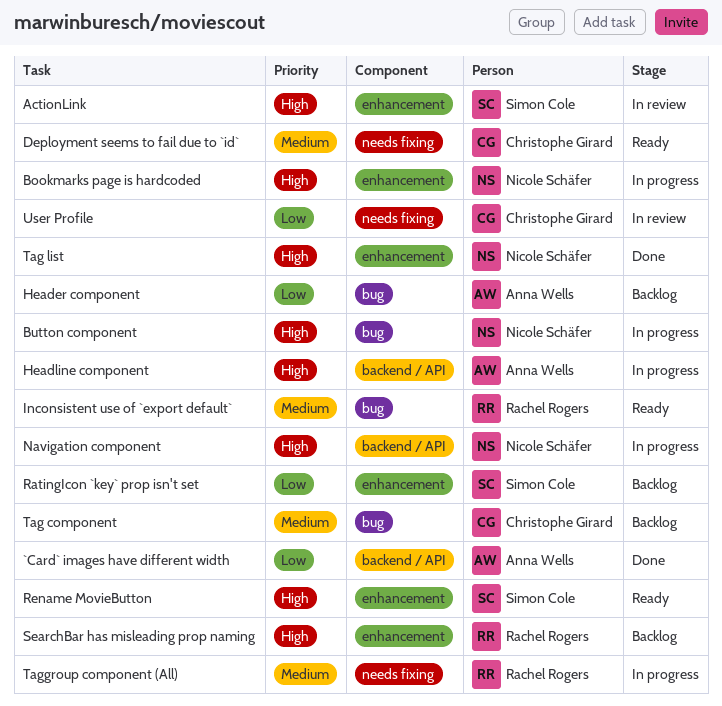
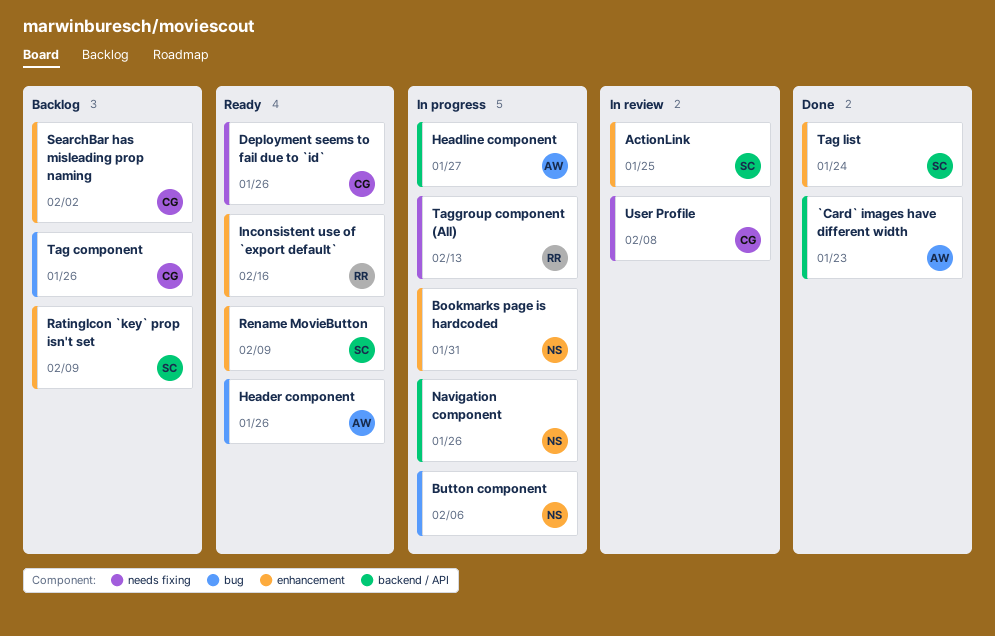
Header component, status: Backlog -> Ready
Inconsistent use of `export default`, label: bug -> enhancement
SearchBar has misleading prop naming, owner: Rachel Rogers -> Christophe Girard
Tag list, owner: Nicole Schäfer -> Simon Cole

